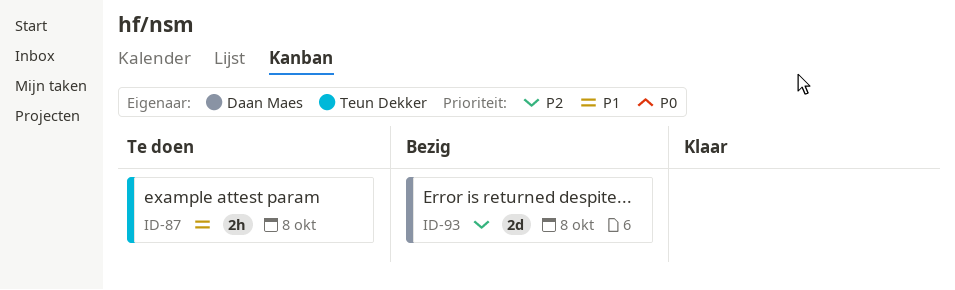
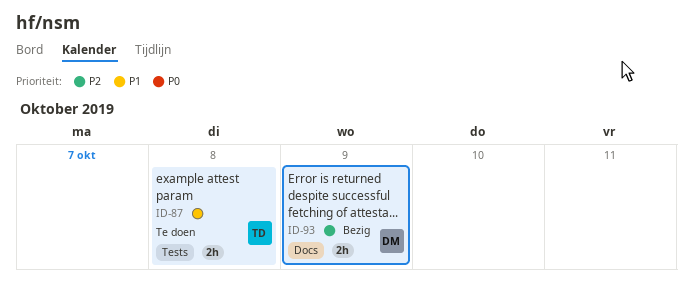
ID-93, estimate: 2d -> 2h
ID-93, due: Oct 8 -> Oct 9

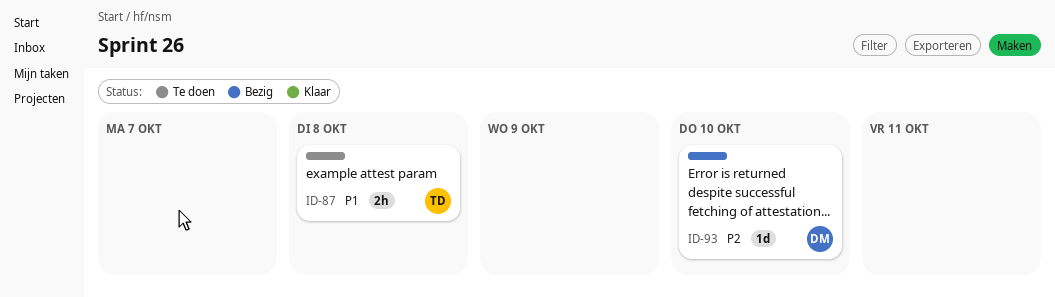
ID-93, estimate: 2h -> 1d
ID-93, due: Oct 9 -> Oct 10

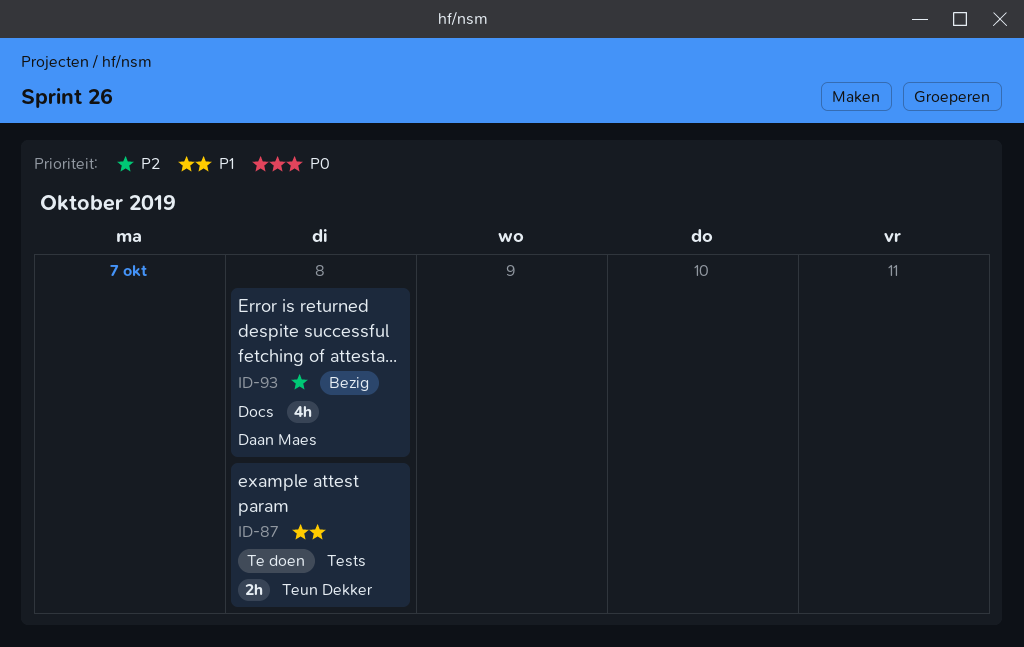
ID-93, estimate: 1d -> 4h
ID-93, due: Oct 10 -> Oct 8

